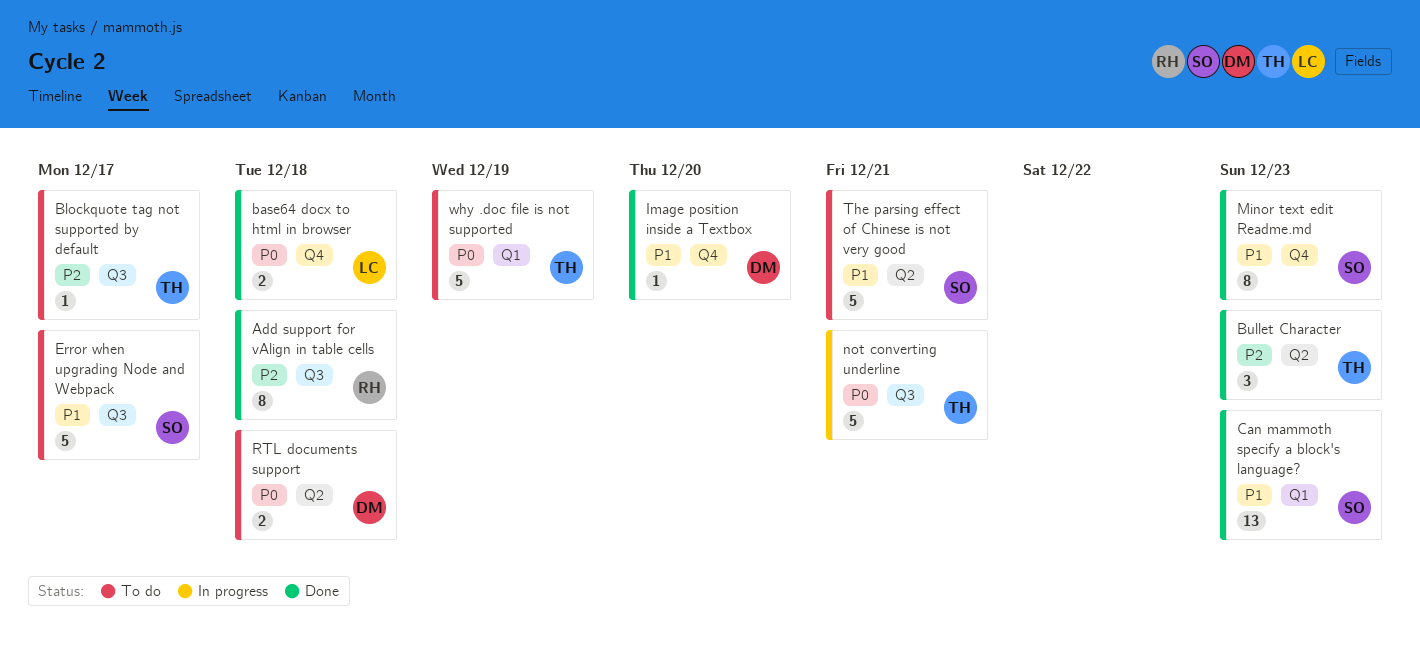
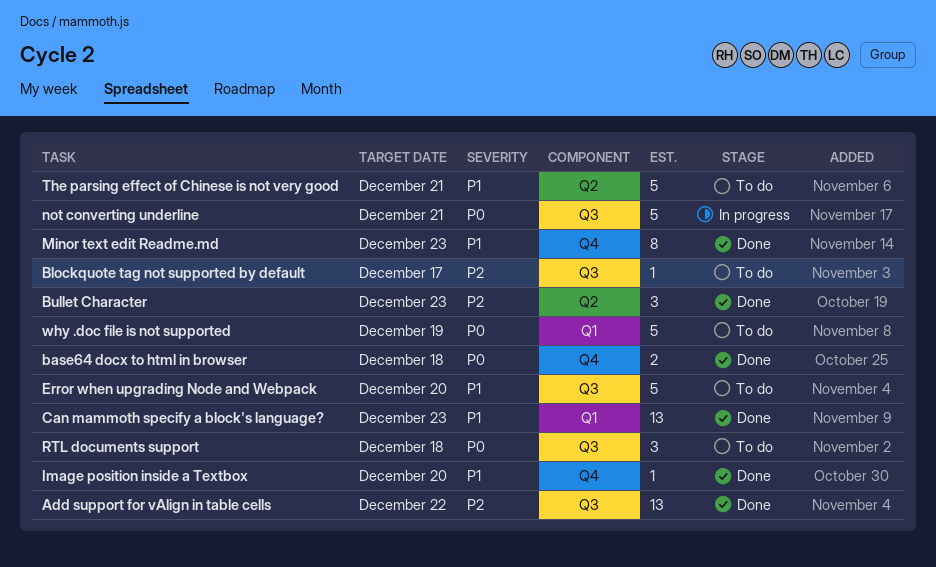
Add support for vAlign in table cells, estimate: 8 -> 13
Add support for vAlign in table cells, due: Dec 18 -> Dec 22
Error when upgrading Node and Webpack, due: Dec 17 -> Dec 20
RTL documents support, label: Q2 -> Q3
RTL documents support, estimate: 2 -> 3

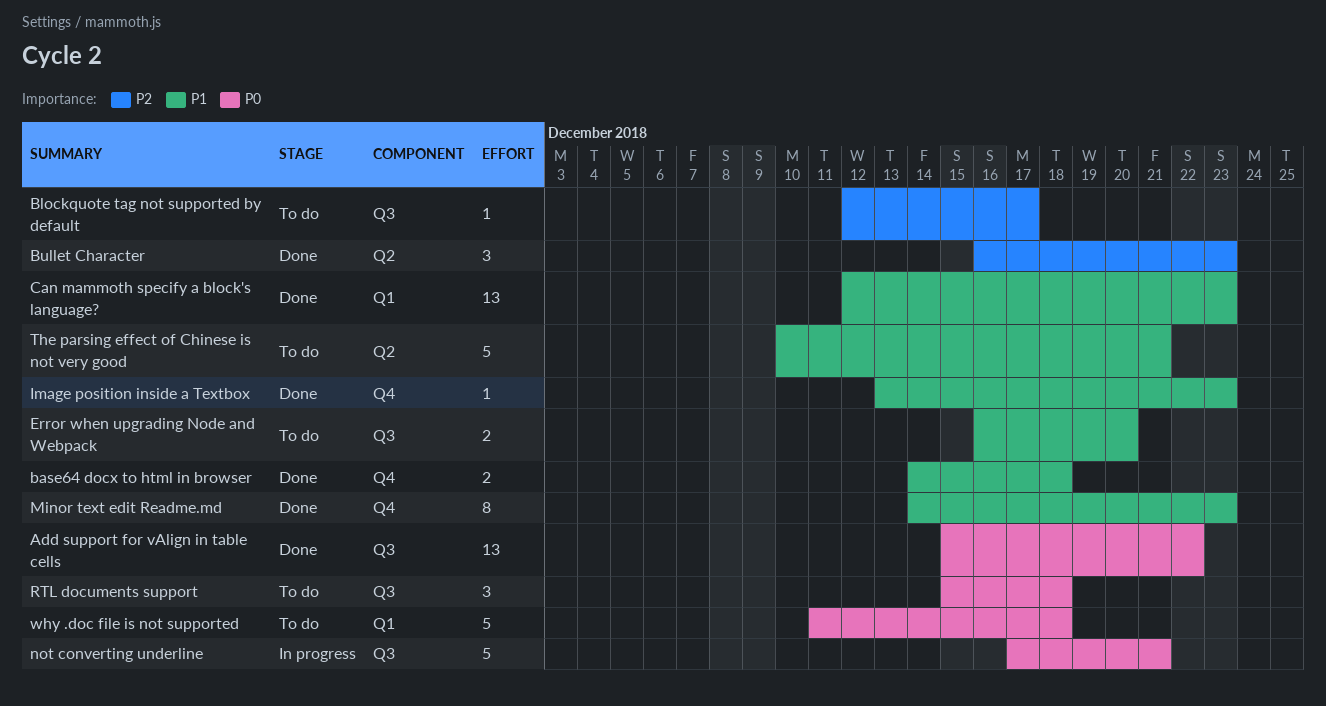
Add support for vAlign in table cells, priority: P2 -> P0
base64 docx to html in browser, priority: P0 -> P1
Error when upgrading Node and Webpack, estimate: 5 -> 2
Image position inside a Textbox, due: Dec 20 -> Dec 23
why .doc file is not supported, due: Dec 19 -> Dec 18

